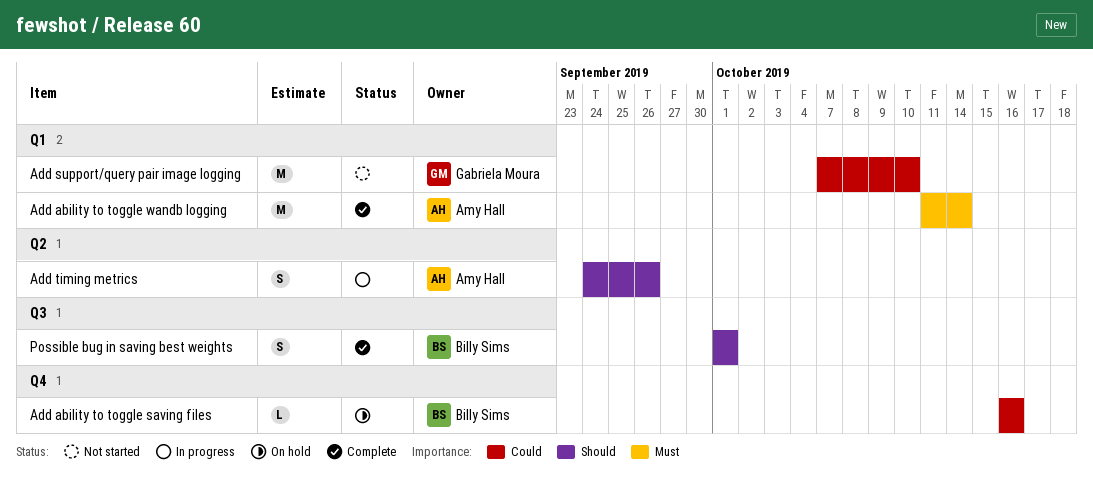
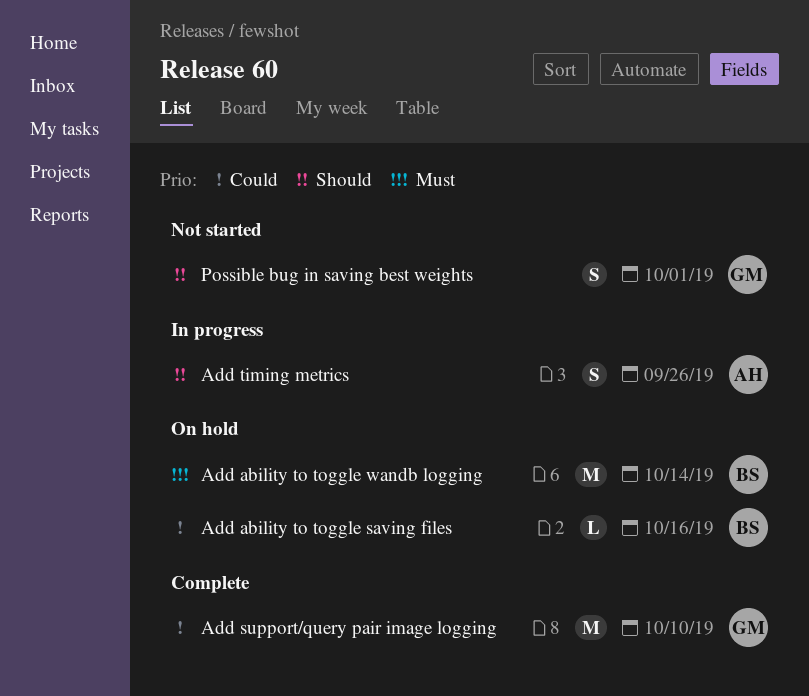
Add ability to toggle wandb logging, status: Complete -> On hold
Add ability to toggle wandb logging, owner: Amy Hall -> Billy Sims
Add support/query pair image logging, status: Not started -> Complete
Possible bug in saving best weights, status: Complete -> Not started
Possible bug in saving best weights, owner: Billy Sims -> Gabriela Moura

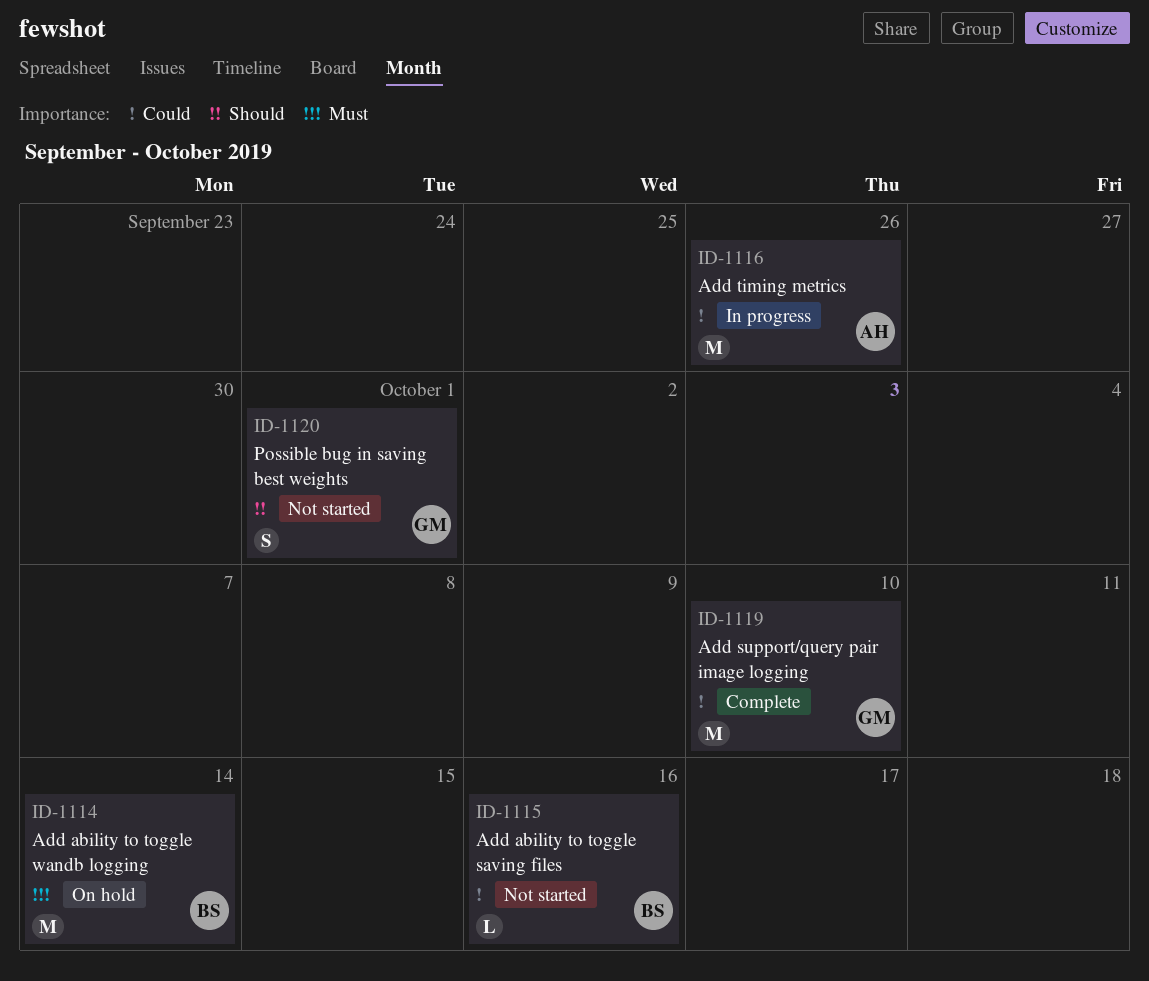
Add ability to toggle saving files, status: On hold -> Not started
Add timing metrics, priority: Should -> Could
Add timing metrics, estimate: S -> M

